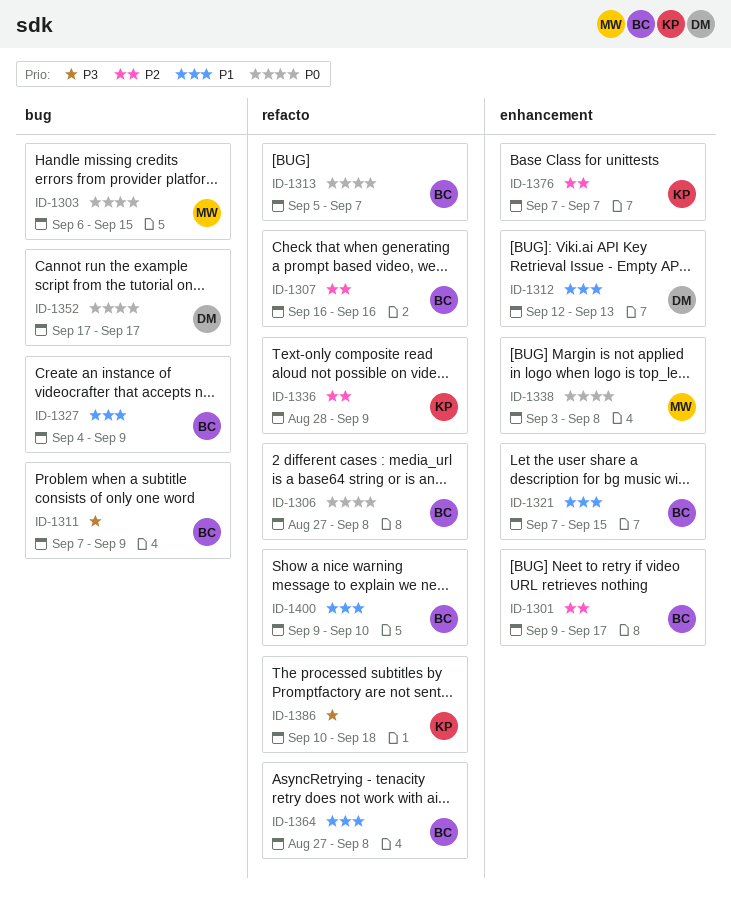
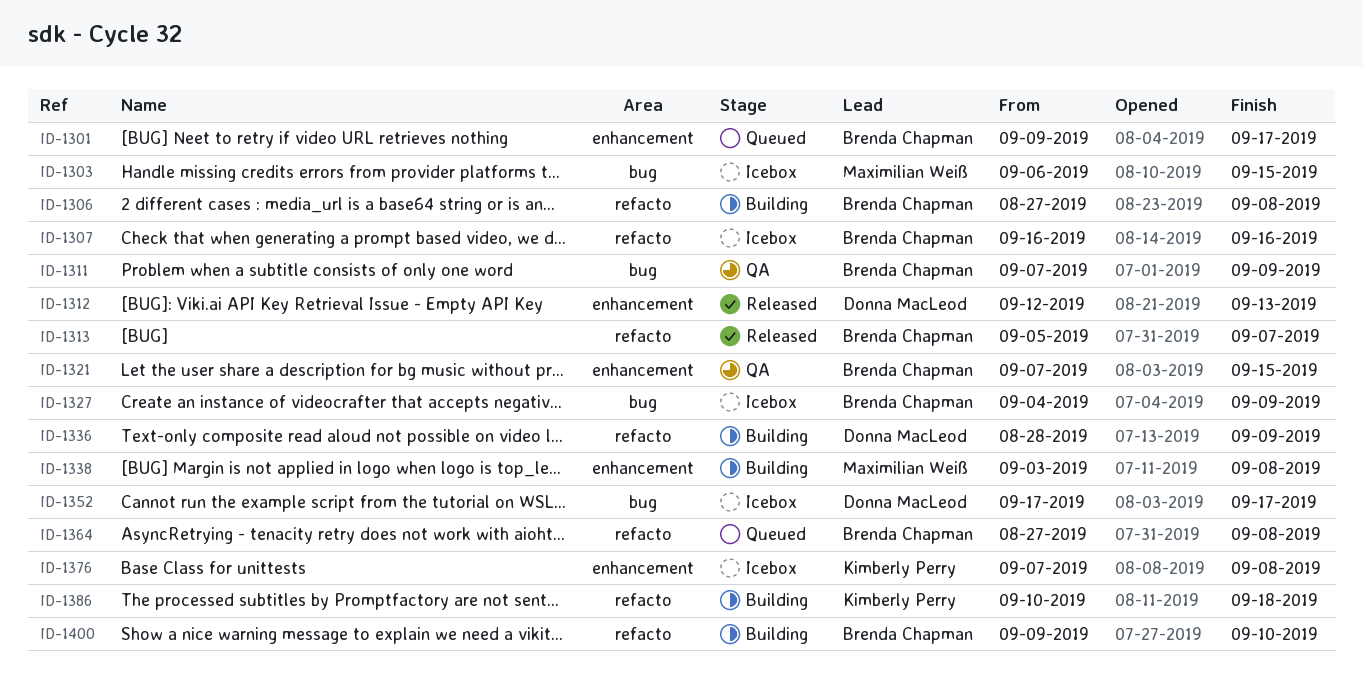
ID-1336, owner: Kimberly Perry -> Donna MacLeod
ID-1376, due: Sep 7 -> Sep 8

